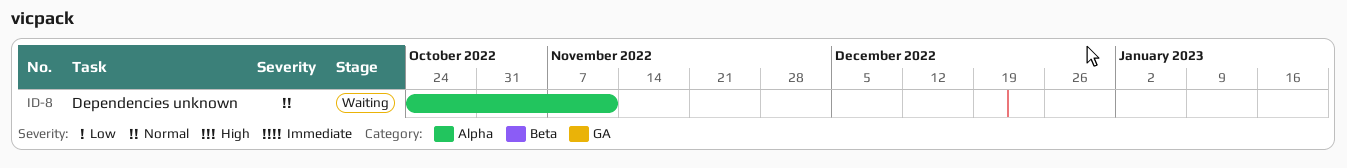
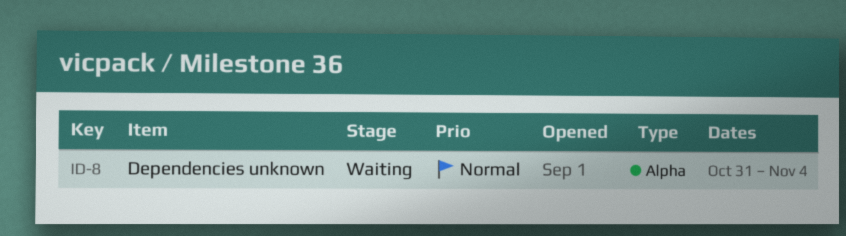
ID-8, start: Oct 24 -> Oct 31
ID-8, due: Nov 11 -> Nov 4

